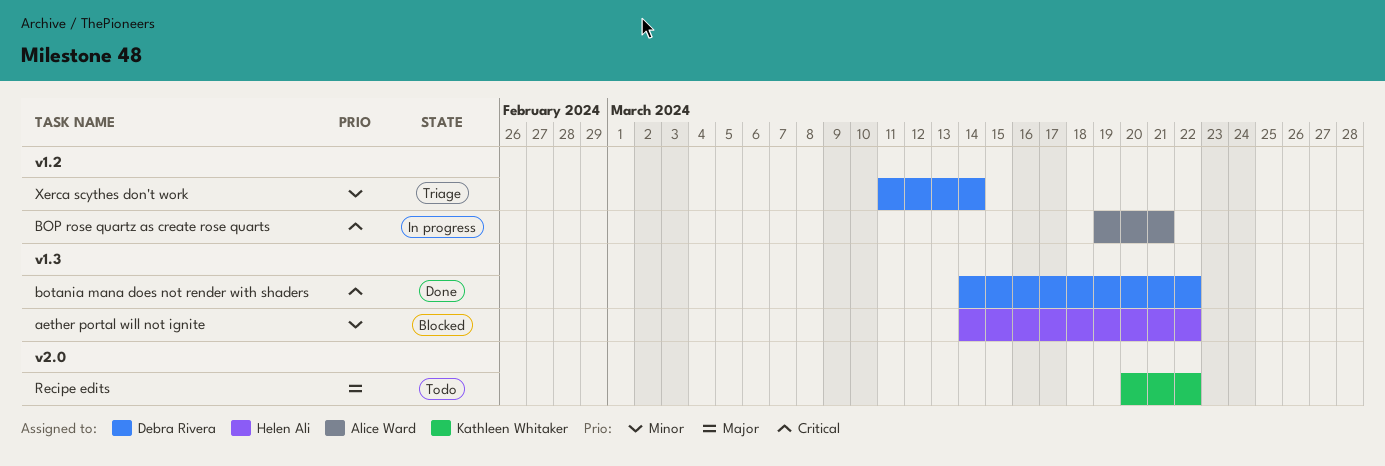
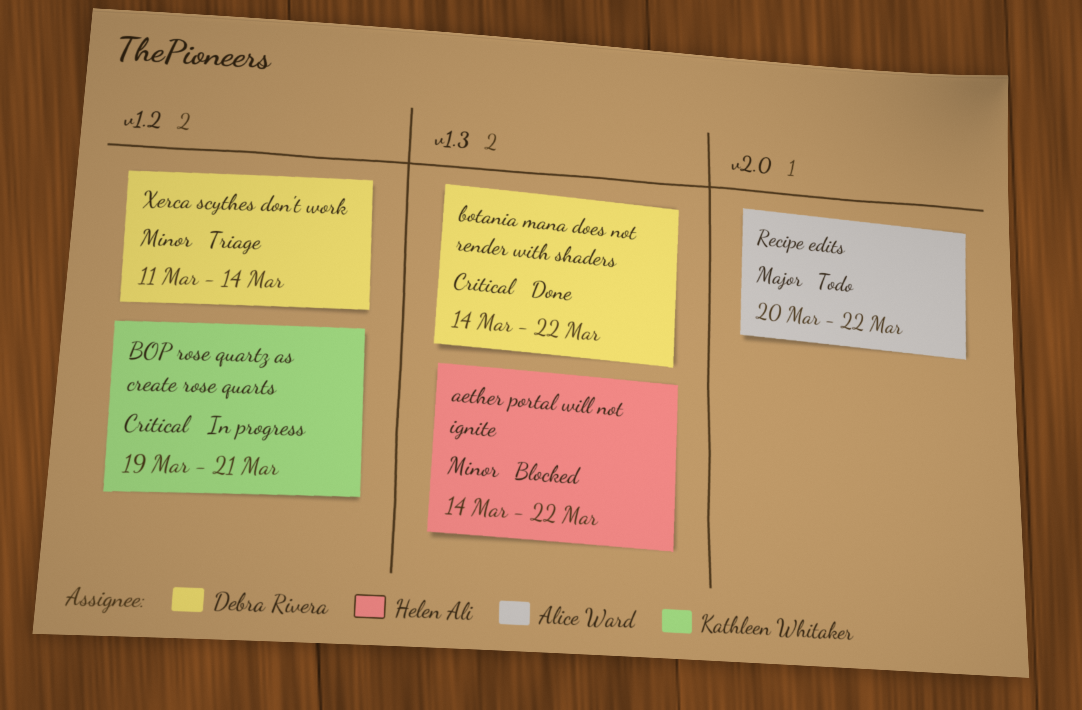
BOP rose quartz as create rose quarts, owner: Alice Ward -> Kathleen Whitaker
Recipe edits, owner: Kathleen Whitaker -> Alice Ward

